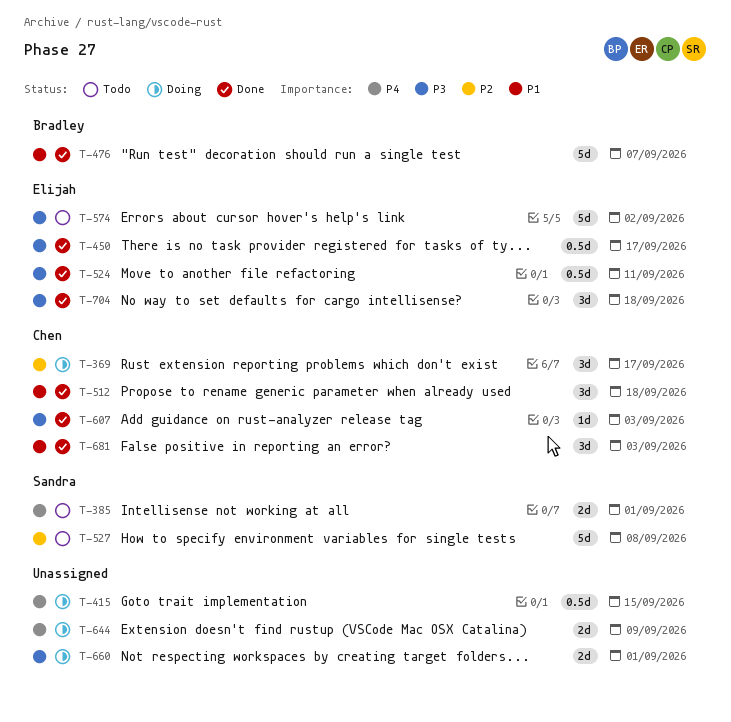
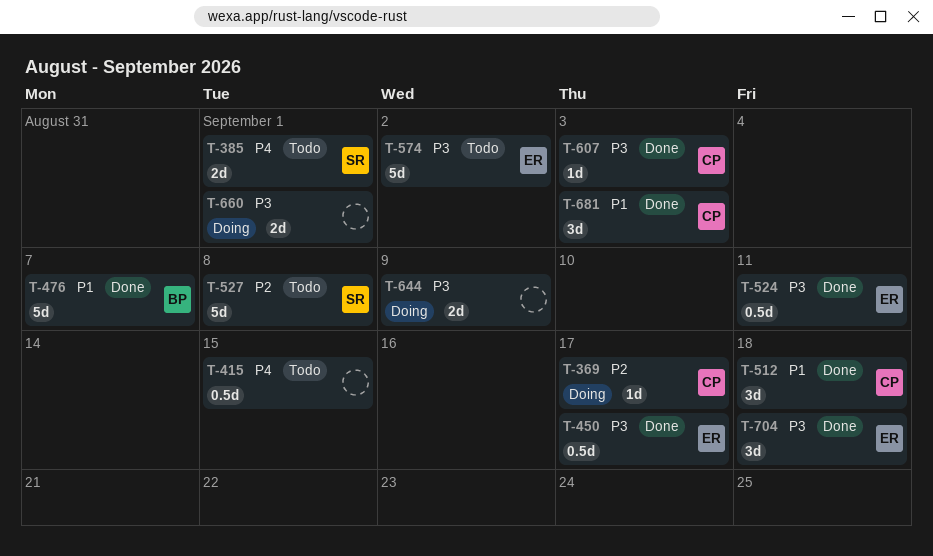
T-369, estimate: 3d -> 1d
T-415, status: Doing -> Todo
T-644, priority: P4 -> P3

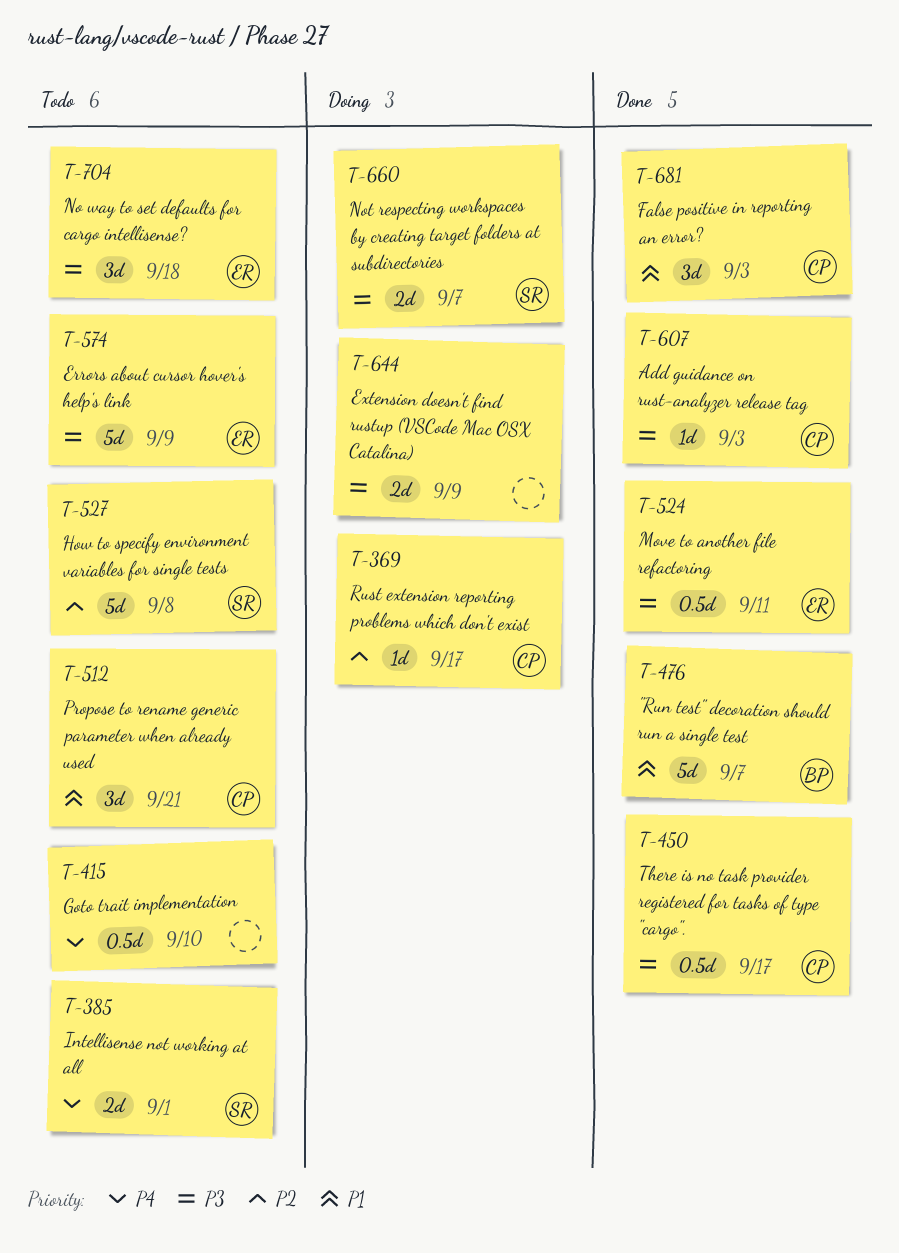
T-415, due: Sep 15 -> Sep 10
T-450, owner: ER -> CP
T-512, status: Done -> Todo
T-512, due: Sep 18 -> Sep 21
T-574, due: Sep 2 -> Sep 9
T-660, owner: none -> SR
T-660, due: Sep 1 -> Sep 7
T-704, status: Done -> Todo

